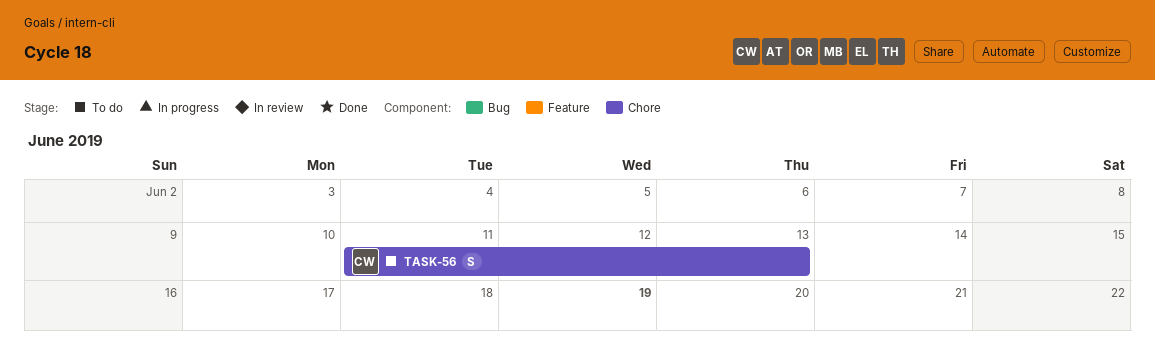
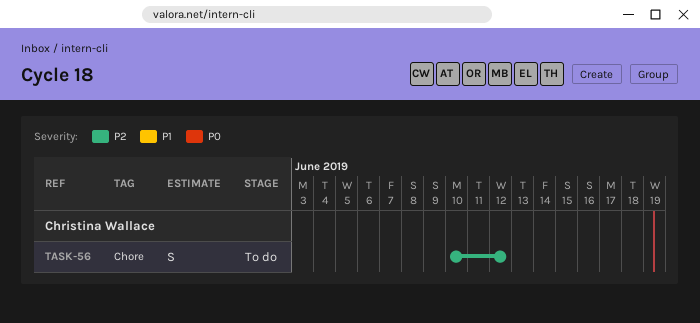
TASK-56, start: Jun 11 -> Jun 10
TASK-56, due: Jun 13 -> Jun 12

